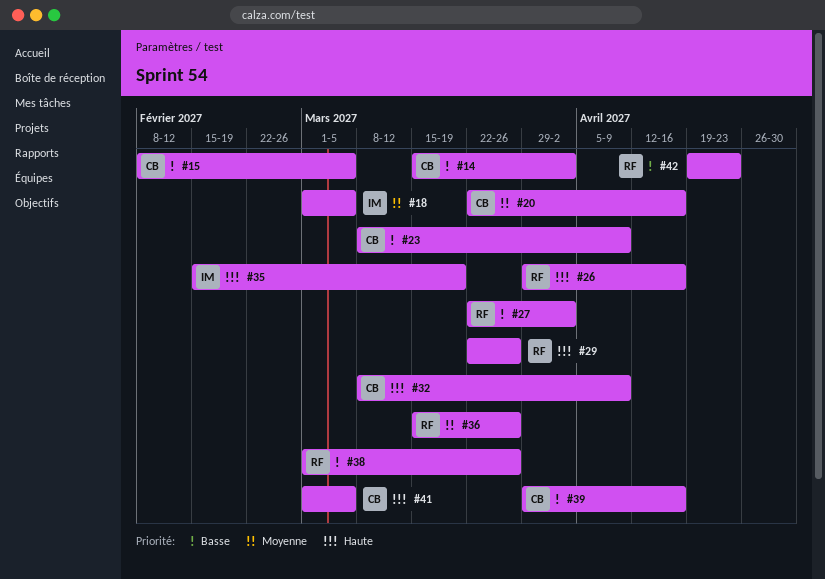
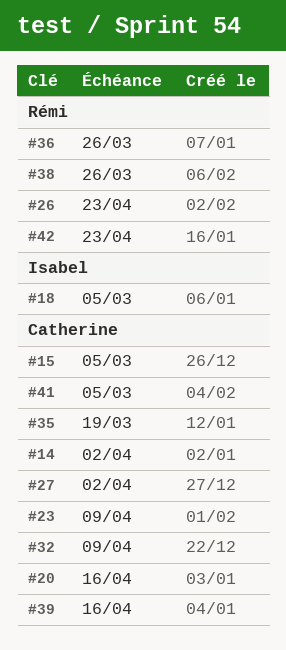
#26, due: Apr 16 -> Apr 23
#27, owner: Rémi -> Catherine
#29: present -> none
#35, owner: Isabel -> Catherine

